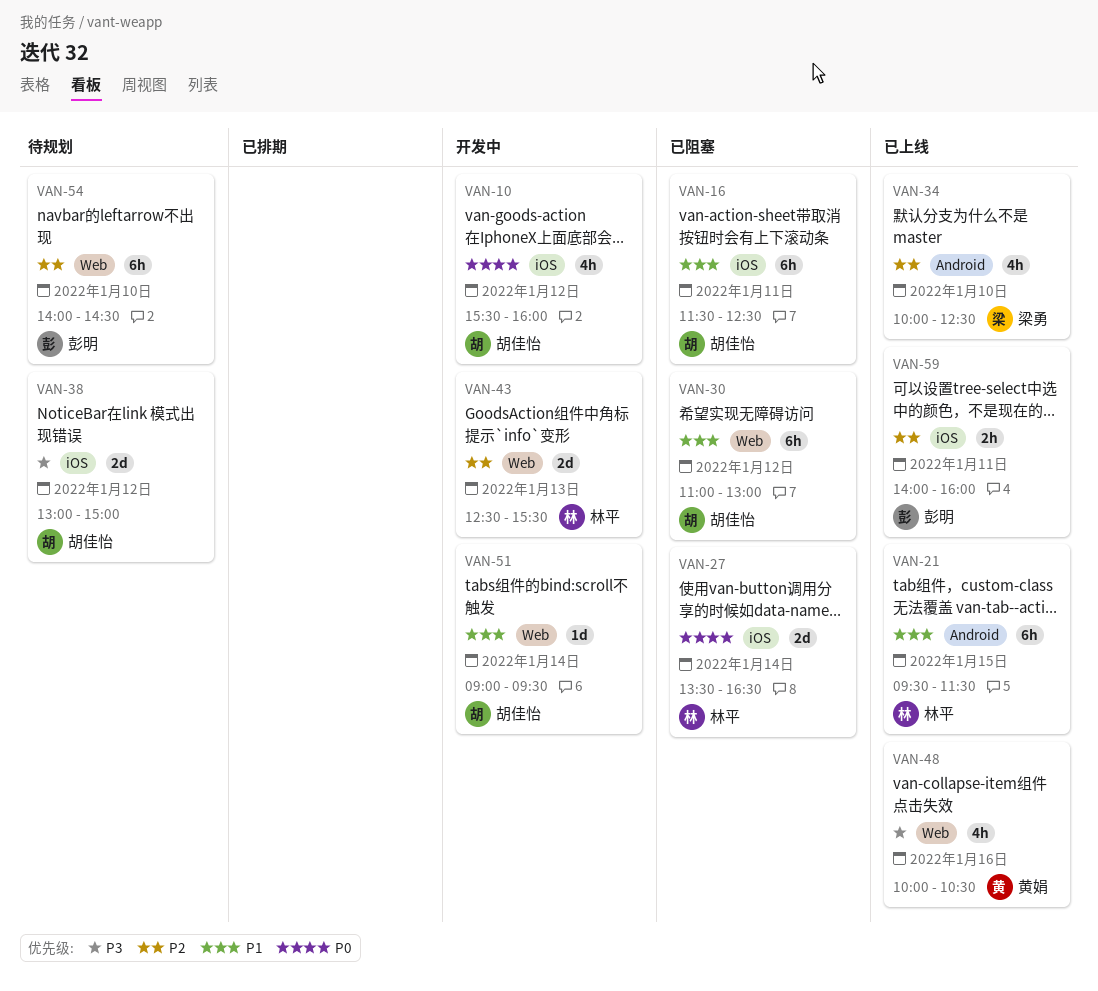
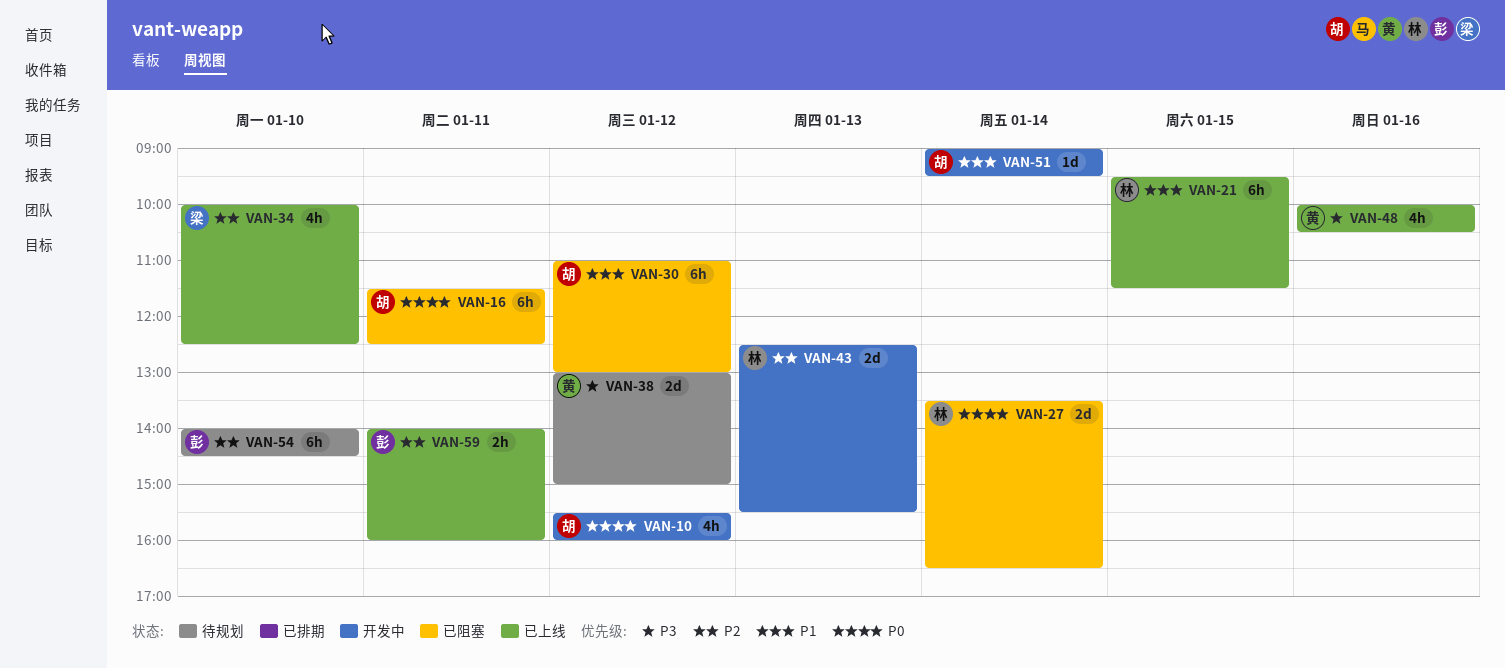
VAN-16, priority: P1 -> P0
VAN-38, owner: 胡佳怡 -> 黄娟

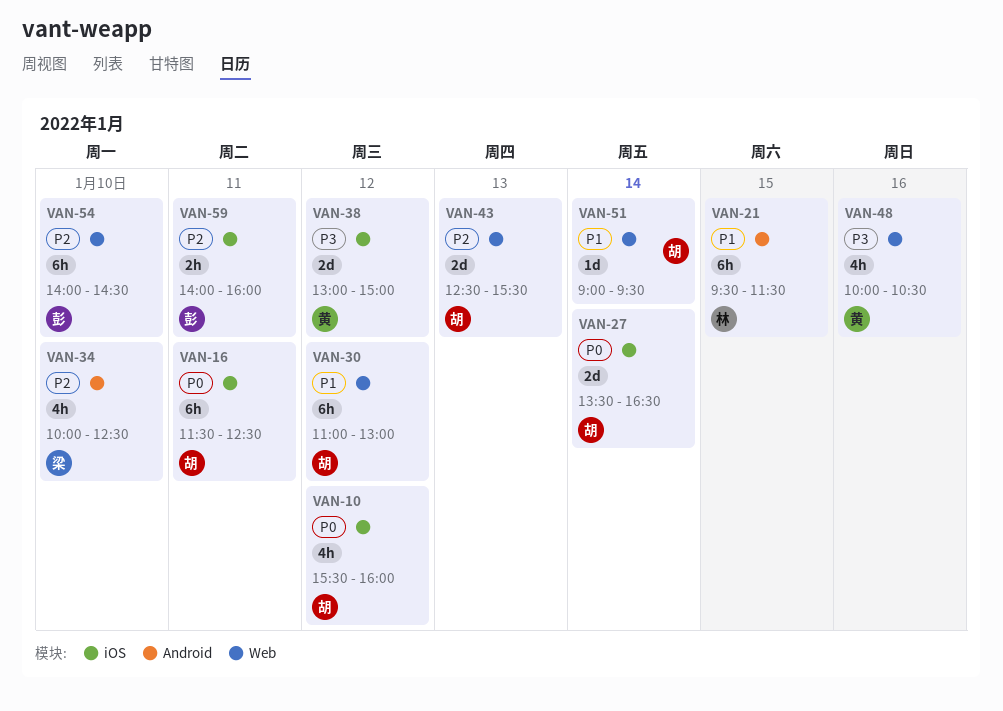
VAN-27, owner: 林 -> 胡
VAN-43, owner: 林 -> 胡

